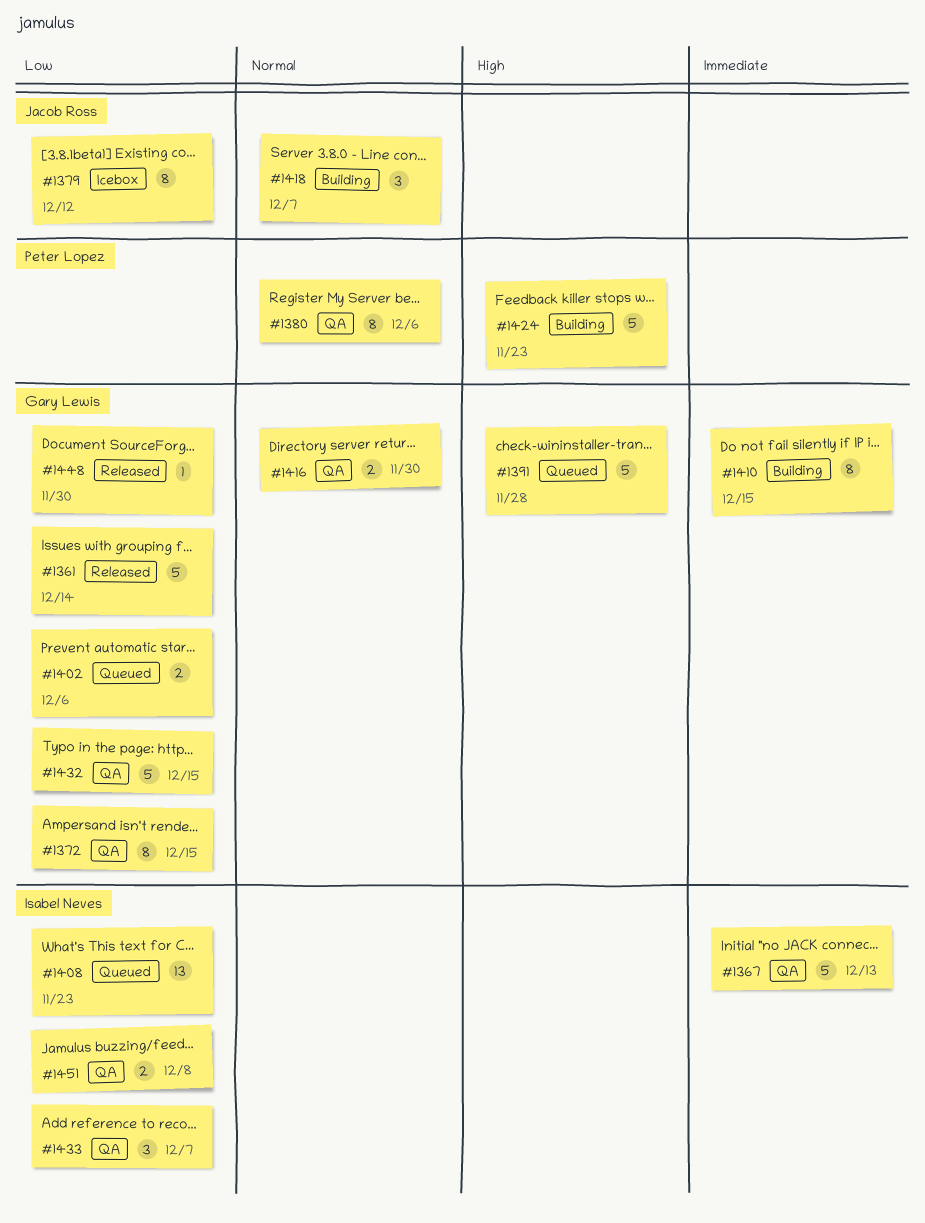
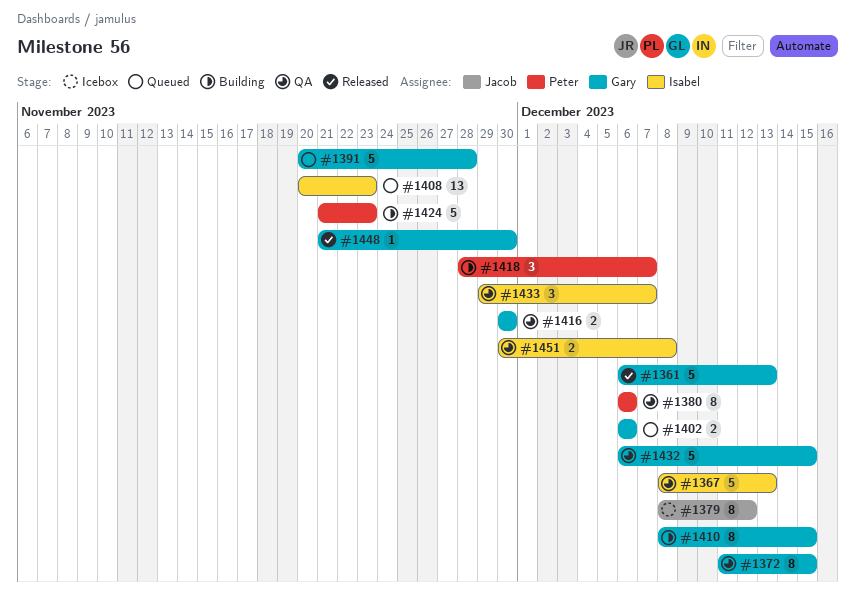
#1361, due: Dec 14 -> Dec 13
#1418, owner: Jacob Ross -> Peter Lopez

